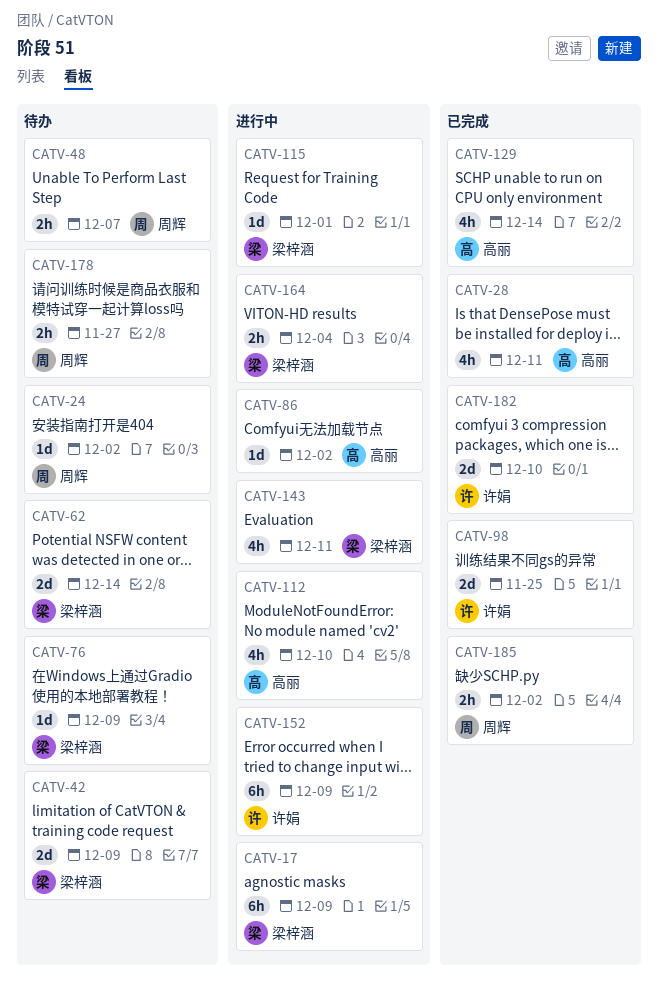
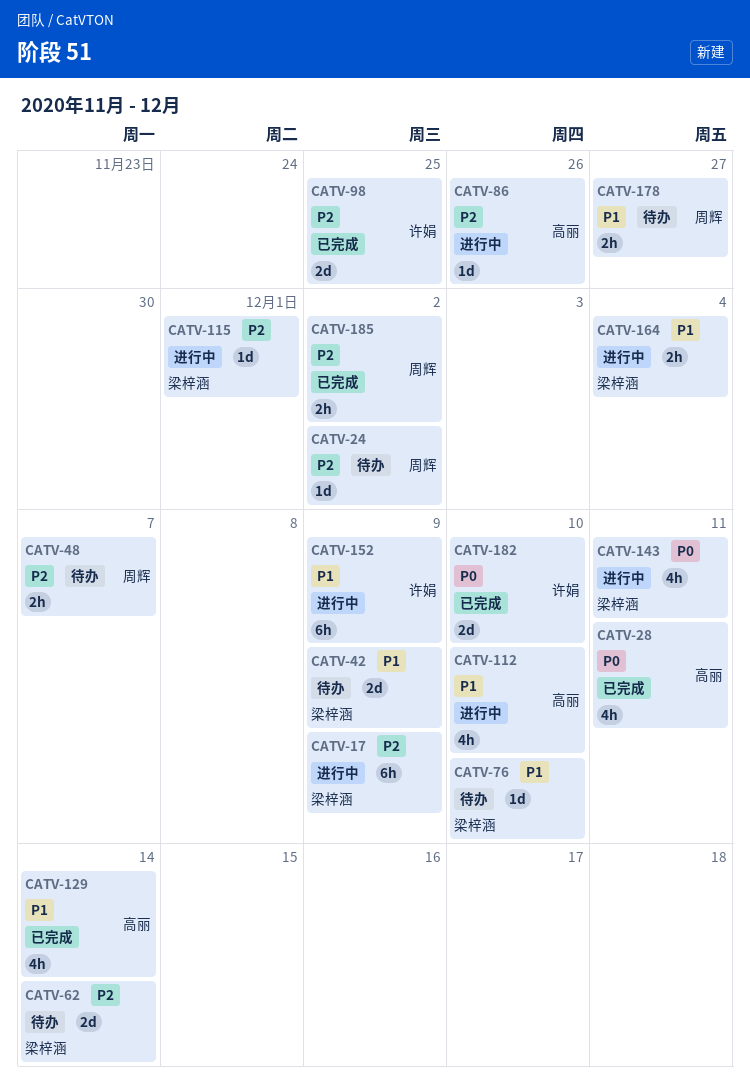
CATV-76, due: Dec 9 -> Dec 10
CATV-86, due: Dec 2 -> Nov 26

